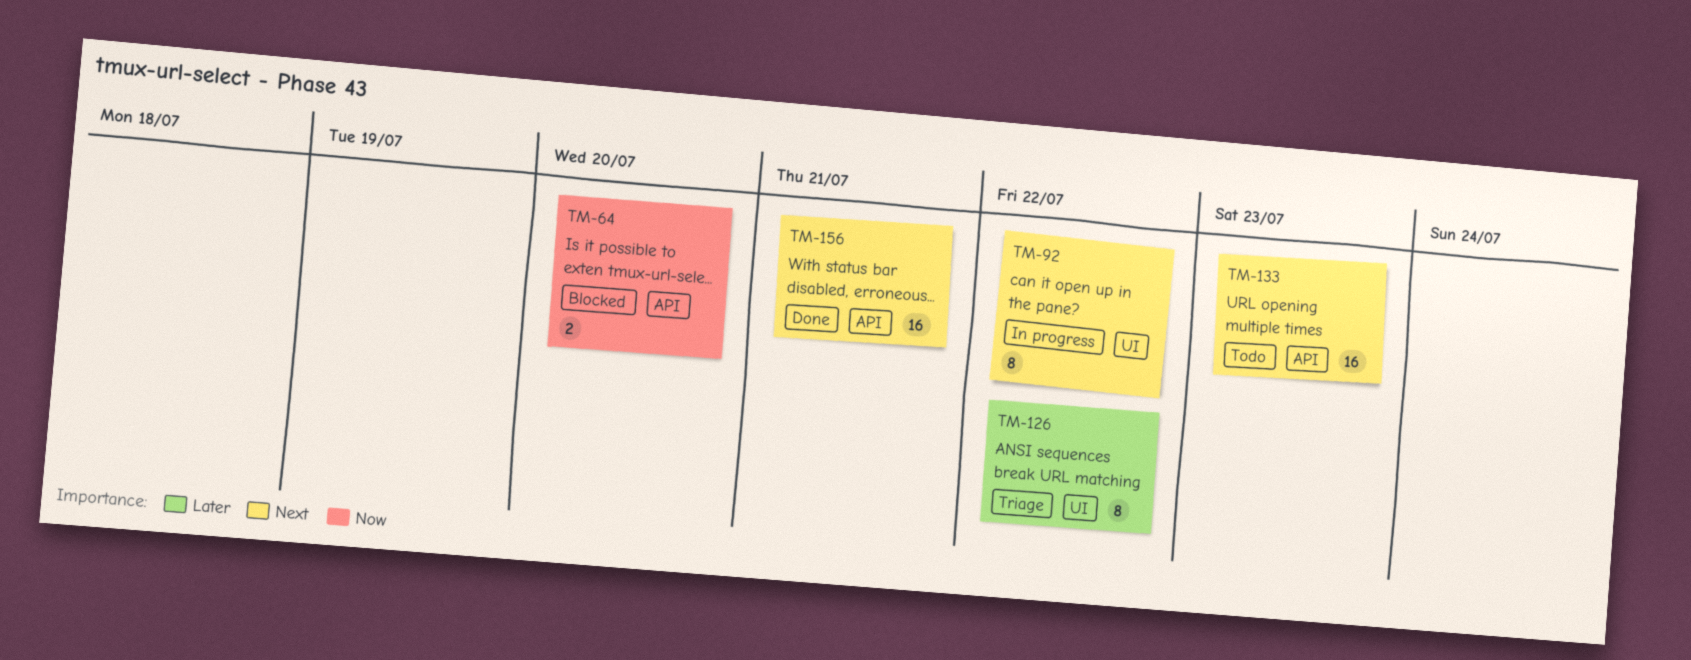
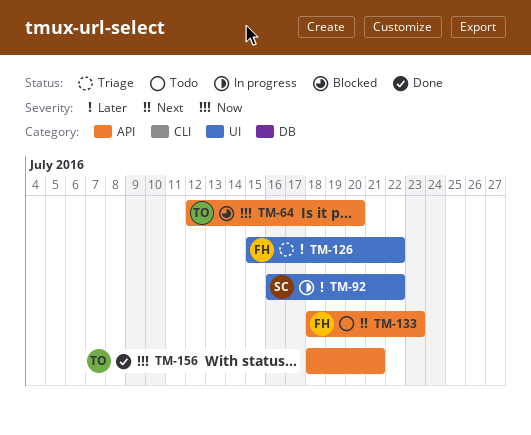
TM-92, priority: Next -> Later
TM-156, priority: Next -> Now

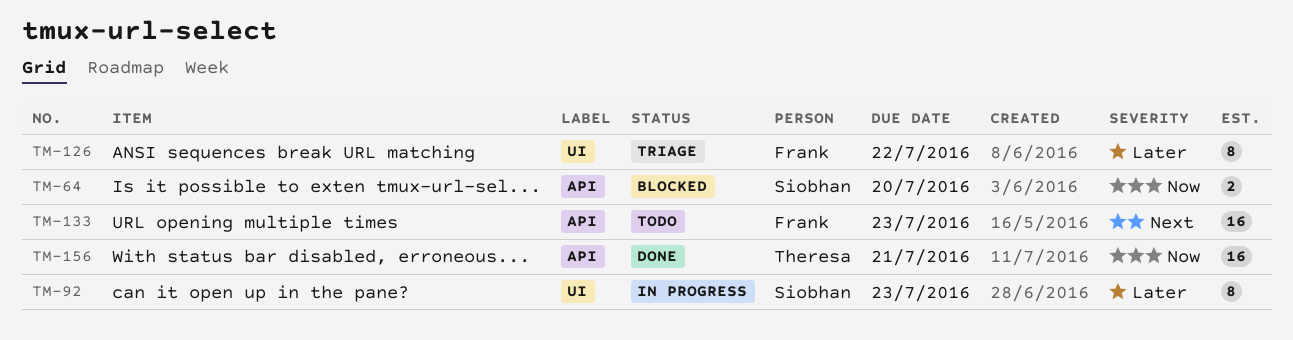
TM-64, owner: Theresa -> Siobhan
TM-92, due: Jul 22 -> Jul 23

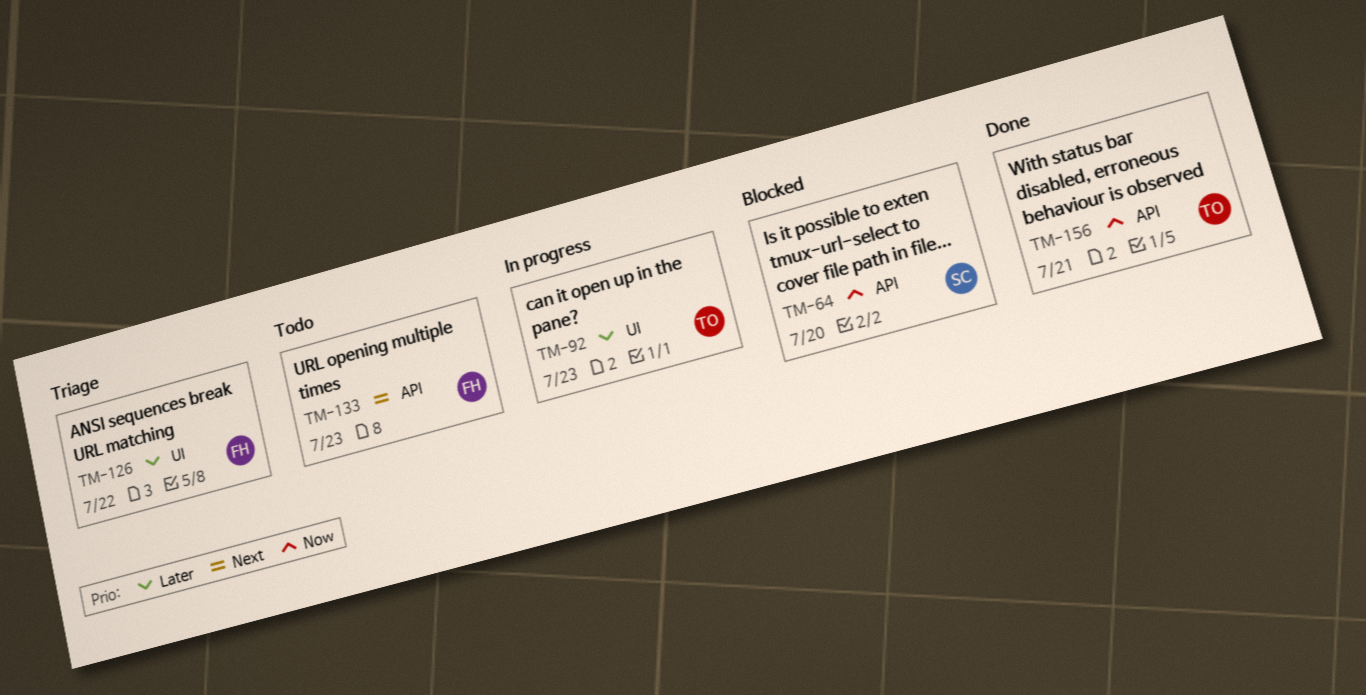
TM-92, owner: Siobhan -> Theresa

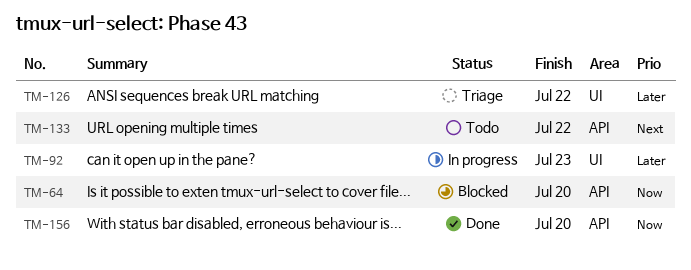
TM-133, due: Jul 23 -> Jul 22
TM-156, due: Jul 21 -> Jul 20

